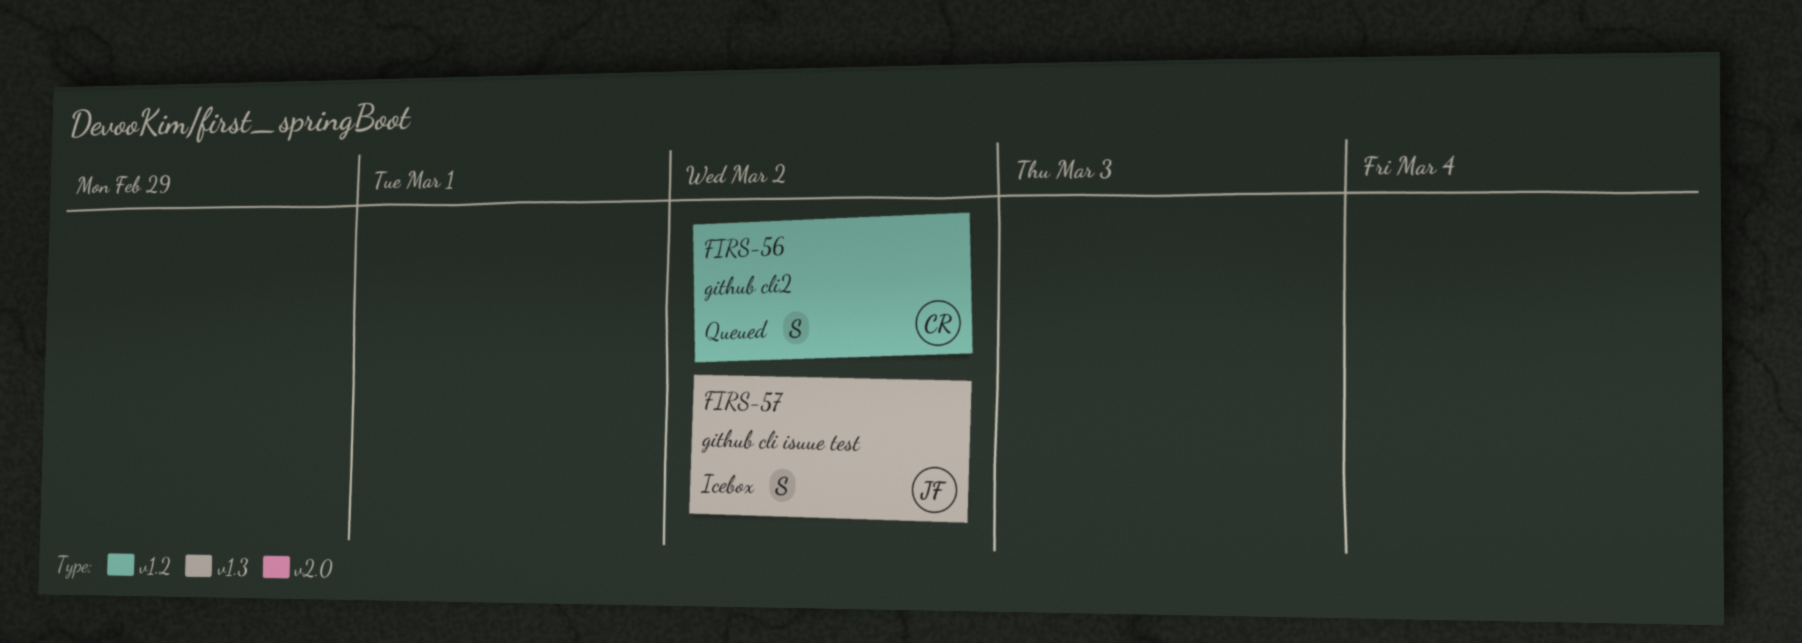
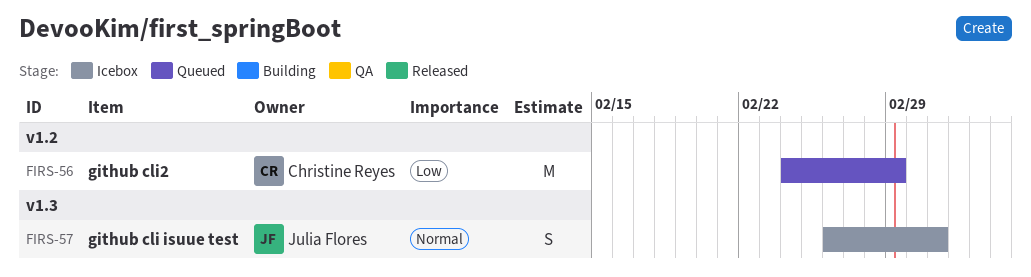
FIRS-56, estimate: S -> M
FIRS-56, due: Mar 2 -> Feb 29

